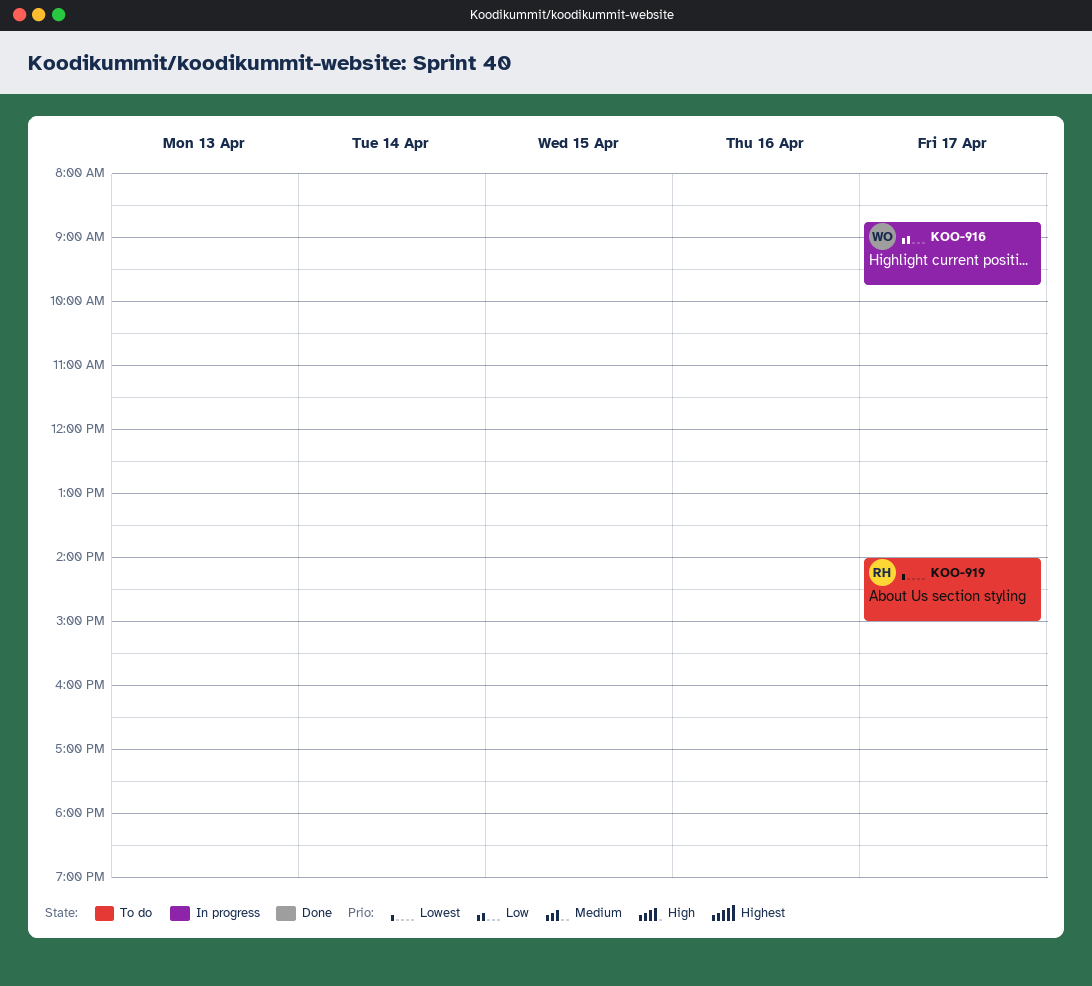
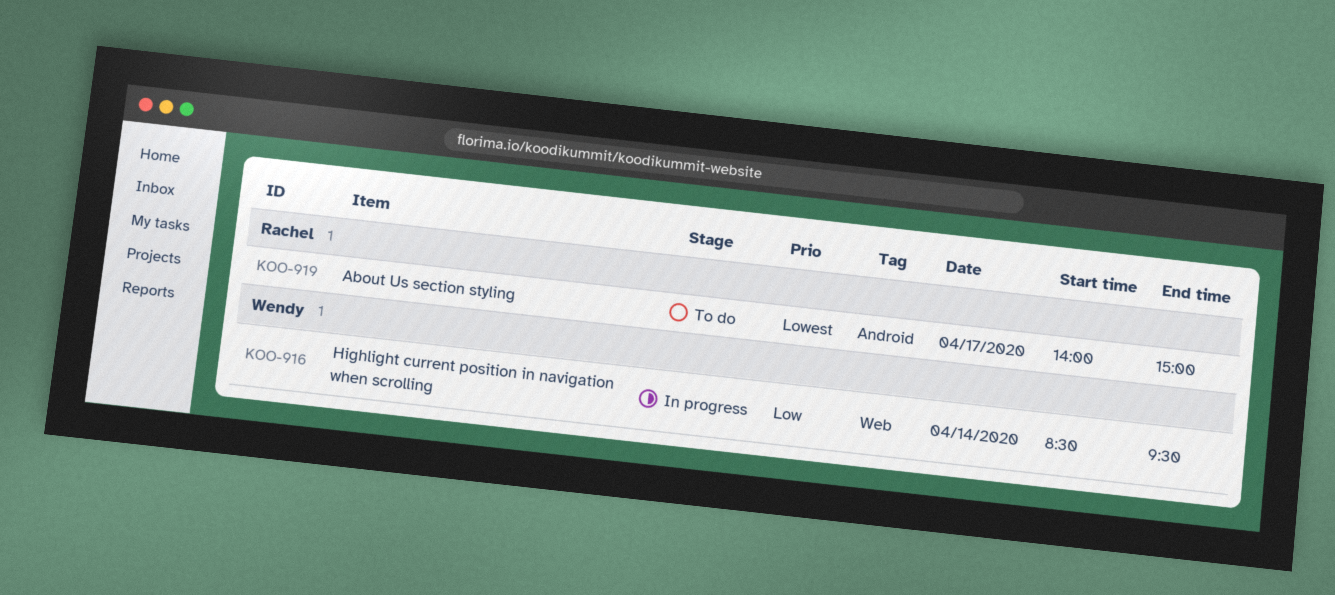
KOO-916, day: Apr 17 -> Apr 14
KOO-916, begins: 08:45 -> 08:30
KOO-916, ends: 09:45 -> 09:30

